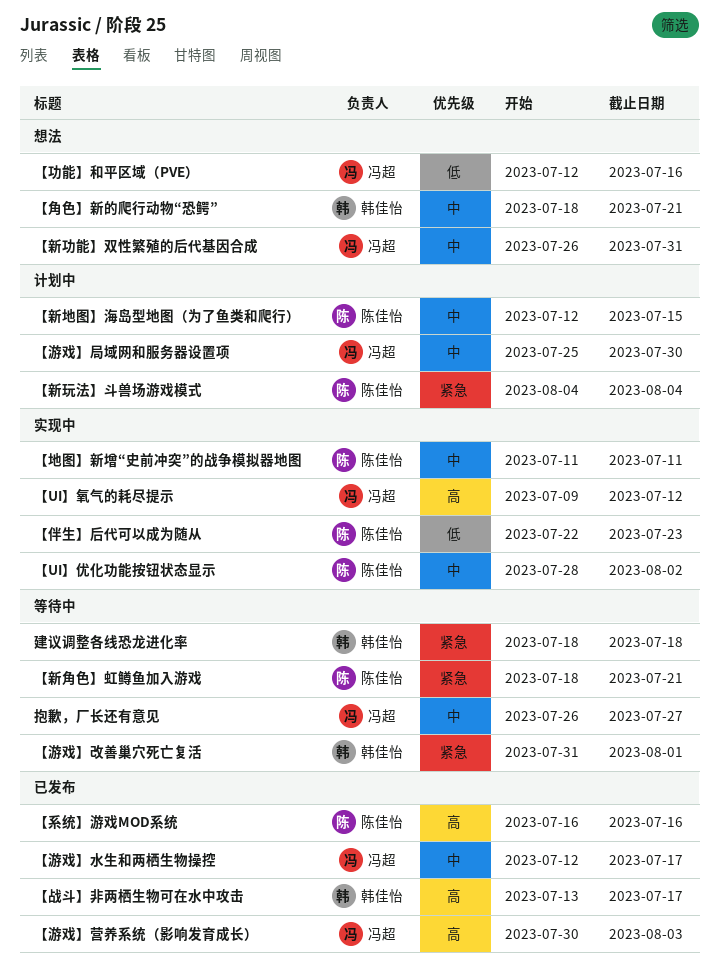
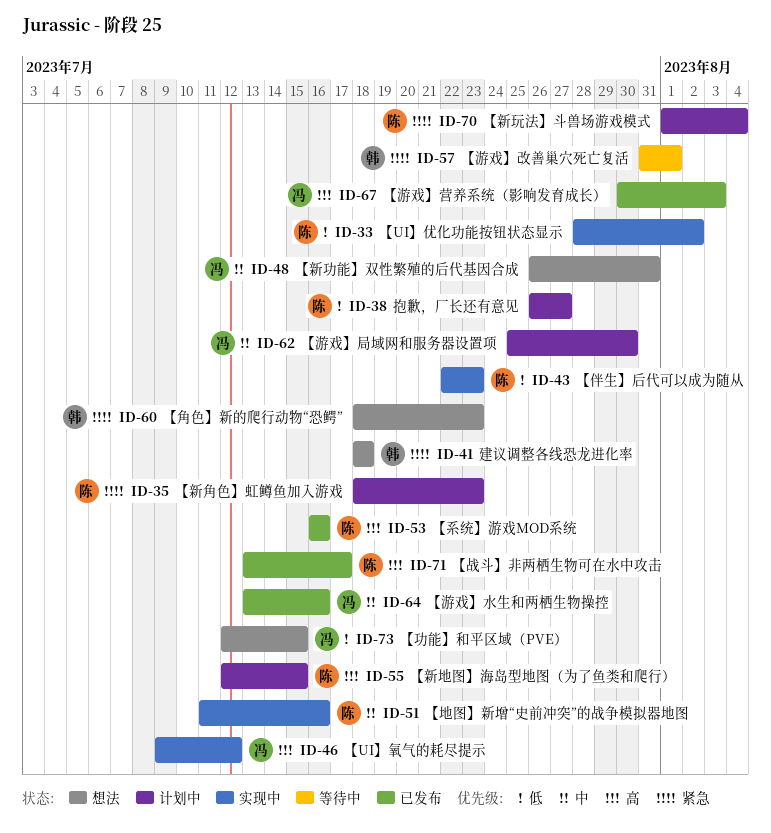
【UI】优化功能按钮状态显示, priority: 中 -> 低
【功能】和平区域（PVE）, due: Jul 16 -> Jul 15
【地图】新增“史前冲突”的战争模拟器地图, due: Jul 11 -> Jul 16
【战斗】非两栖生物可在水中攻击, owner: 韩佳怡 -> 陈佳怡
【新地图】海岛型地图（为了鱼类和爬行）, priority: 中 -> 高
【新玩法】斗兽场游戏模式, start: Aug 4 -> Aug 1
【新角色】虹鳟鱼加入游戏, status: 等待中 -> 计划中
【新角色】虹鳟鱼加入游戏, due: Jul 21 -> Jul 23
【游戏】水生和两栖生物操控, start: Jul 12 -> Jul 13
【游戏】水生和两栖生物操控, due: Jul 17 -> Jul 16
【角色】新的爬行动物“恐鳄”, priority: 中 -> 紧急
【角色】新的爬行动物“恐鳄”, due: Jul 21 -> Jul 23
建议调整各线恐龙进化率, status: 等待中 -> 想法
抱歉，厂长还有意见, status: 等待中 -> 计划中
抱歉，厂长还有意见, owner: 冯超 -> 陈佳怡
抱歉，厂长还有意见, priority: 中 -> 低

